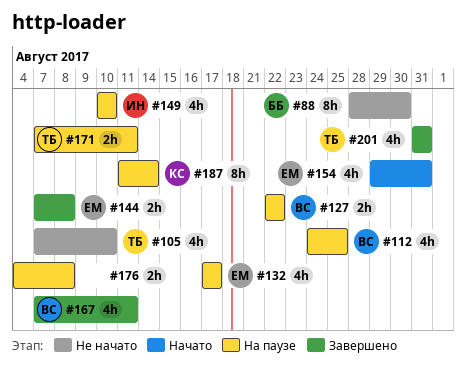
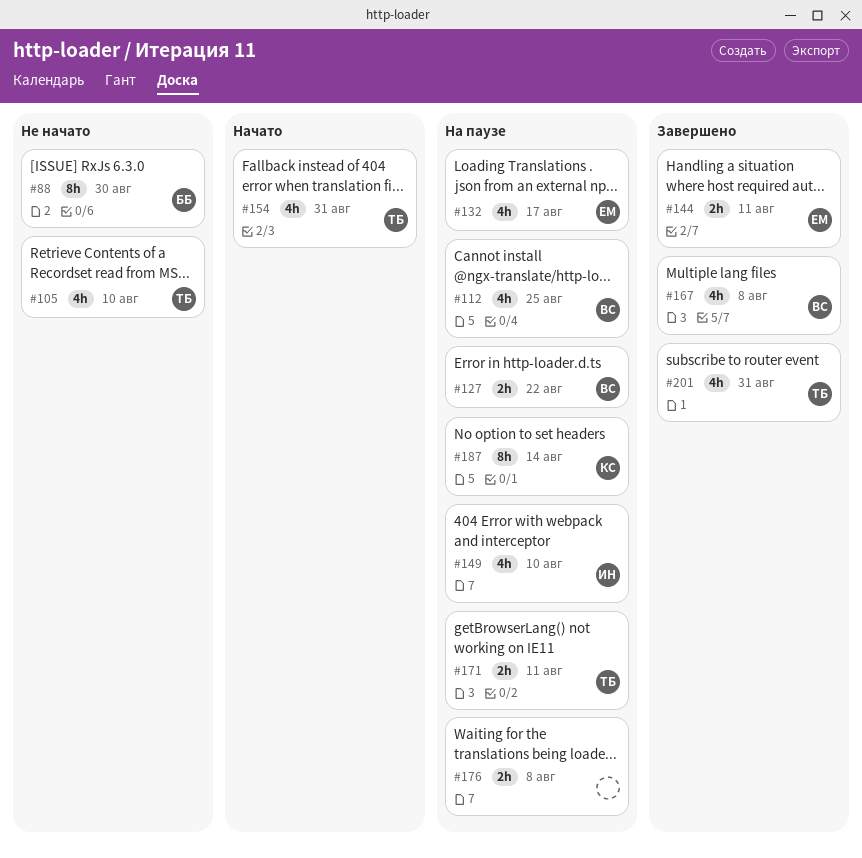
#144, due: Aug 8 -> Aug 11
#154, owner: ЕМ -> ТБ
#167, due: Aug 11 -> Aug 8

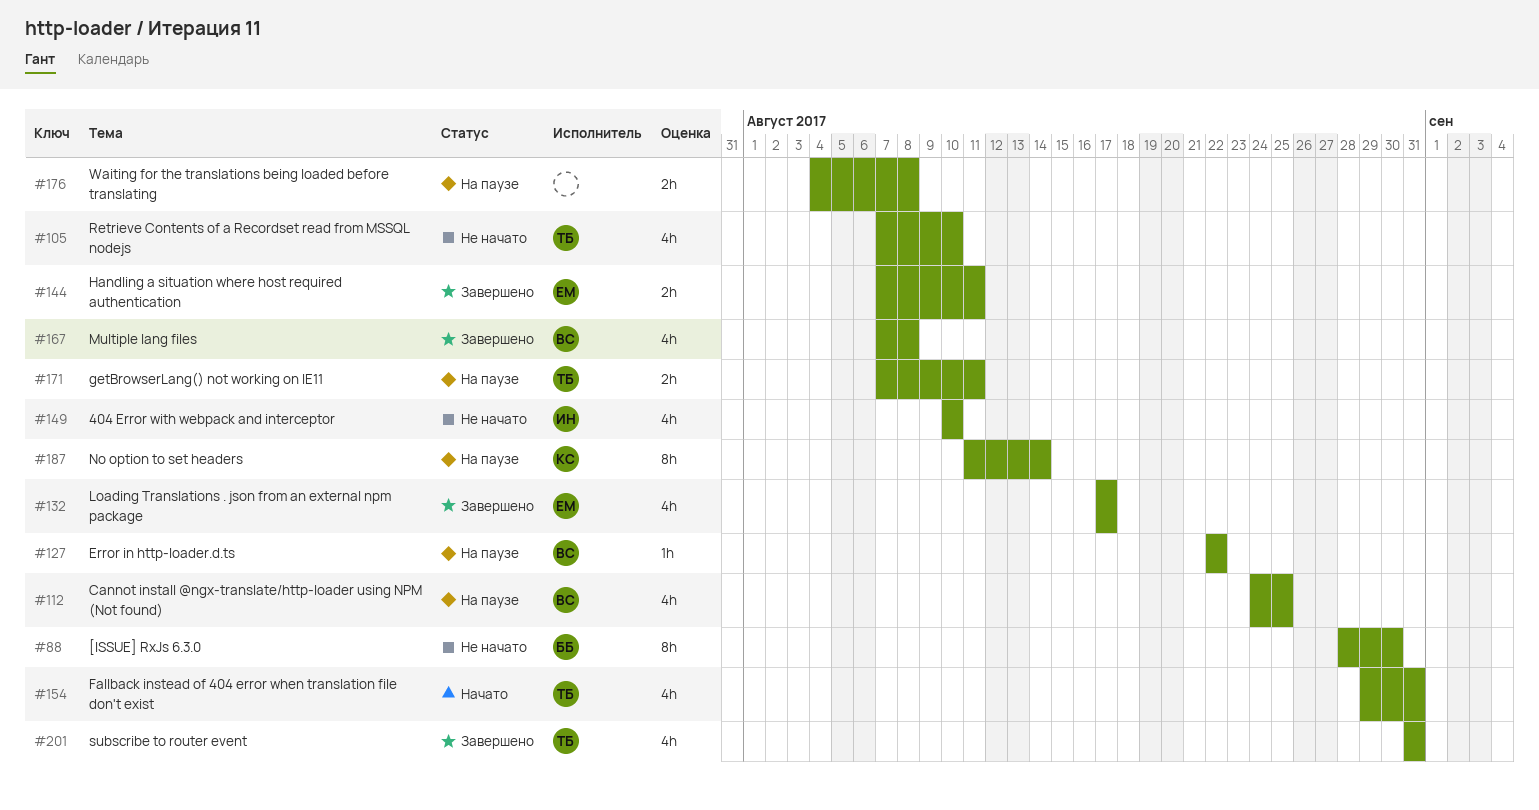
#127, estimate: 2h -> 1h
#132, status: На паузе -> Завершено
#149, status: На паузе -> Не начато

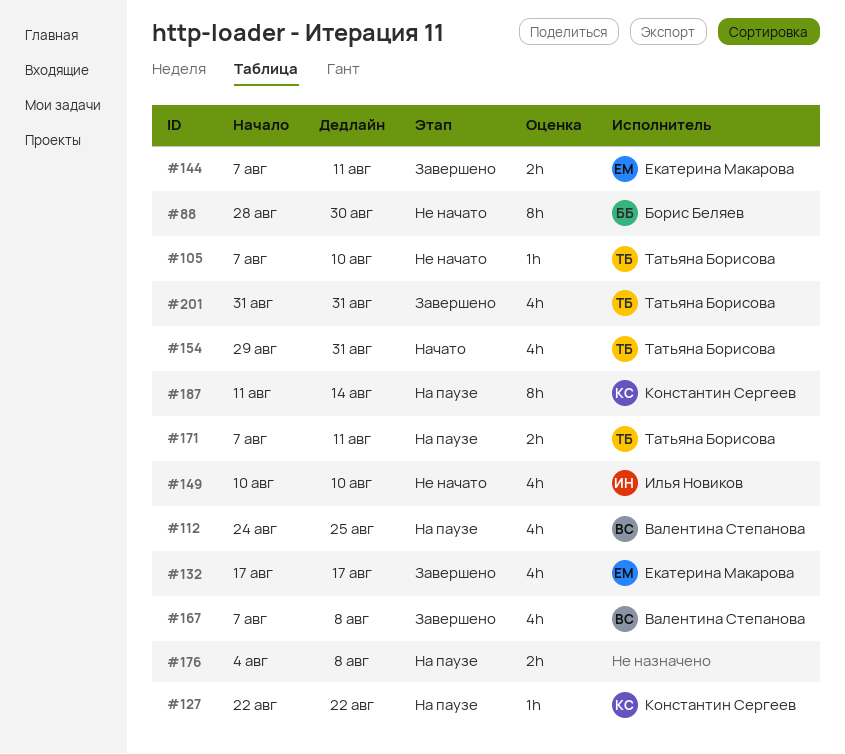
#105, estimate: 4h -> 1h
#127, owner: Валентина Степанова -> Константин Сергеев

